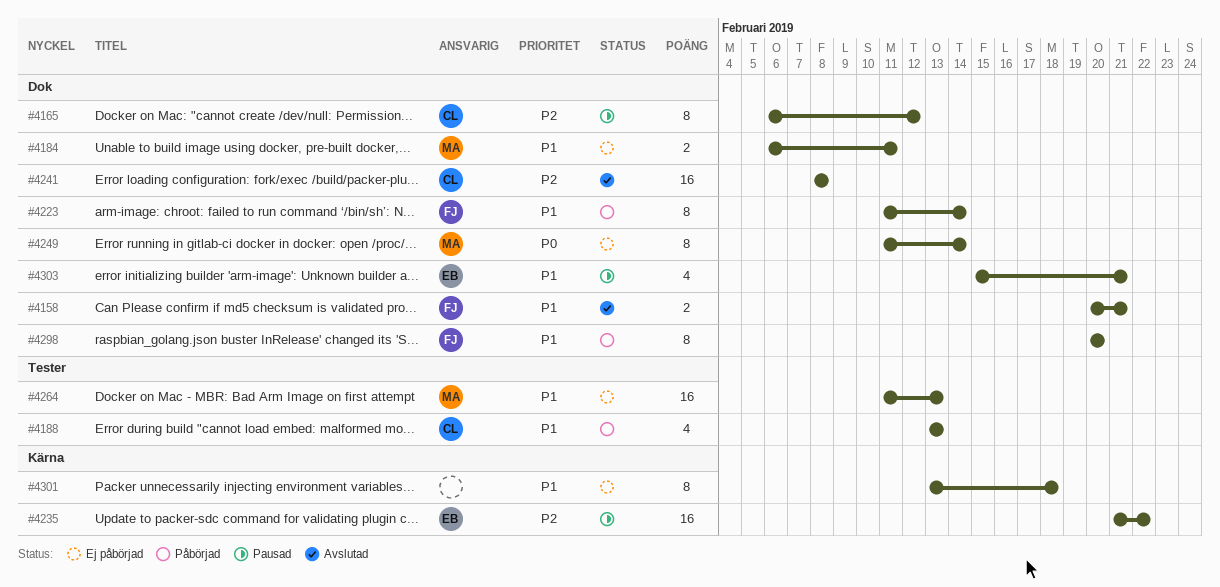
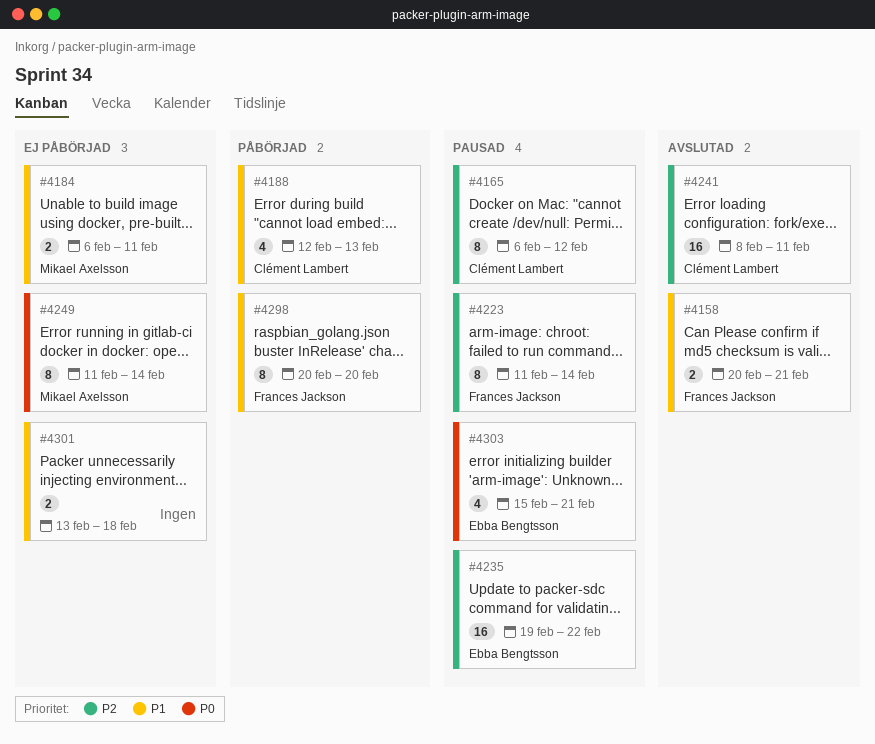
#4188, start: Feb 13 -> Feb 12
#4223, status: Påbörjad -> Pausad
#4223, priority: P1 -> P2
#4235, start: Feb 21 -> Feb 19
#4241, due: Feb 8 -> Feb 11
#4264: present -> none
#4301, estimate: 8 -> 2
#4303, priority: P1 -> P0

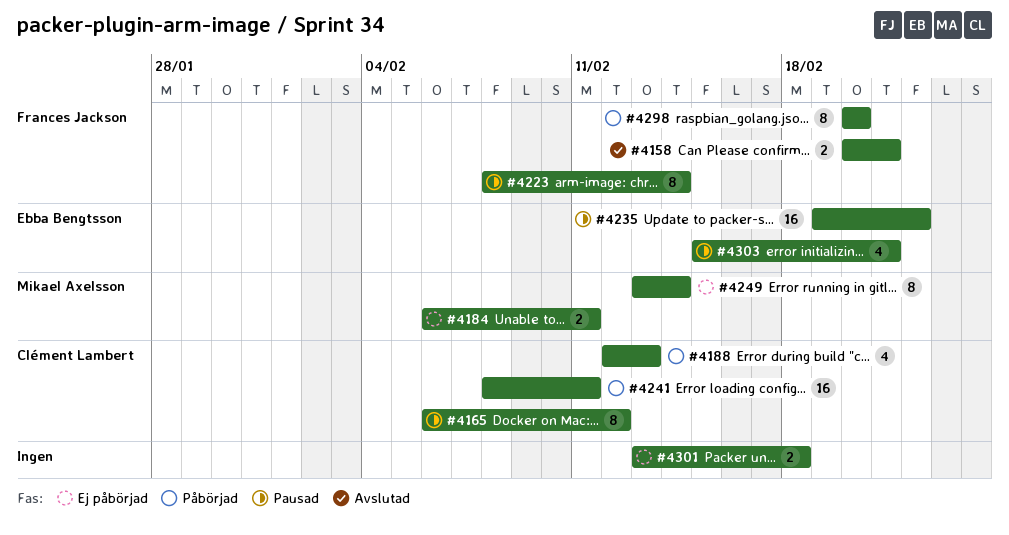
#4223, start: Feb 11 -> Feb 8
#4241, status: Avslutad -> Påbörjad
#4249, start: Feb 11 -> Feb 13

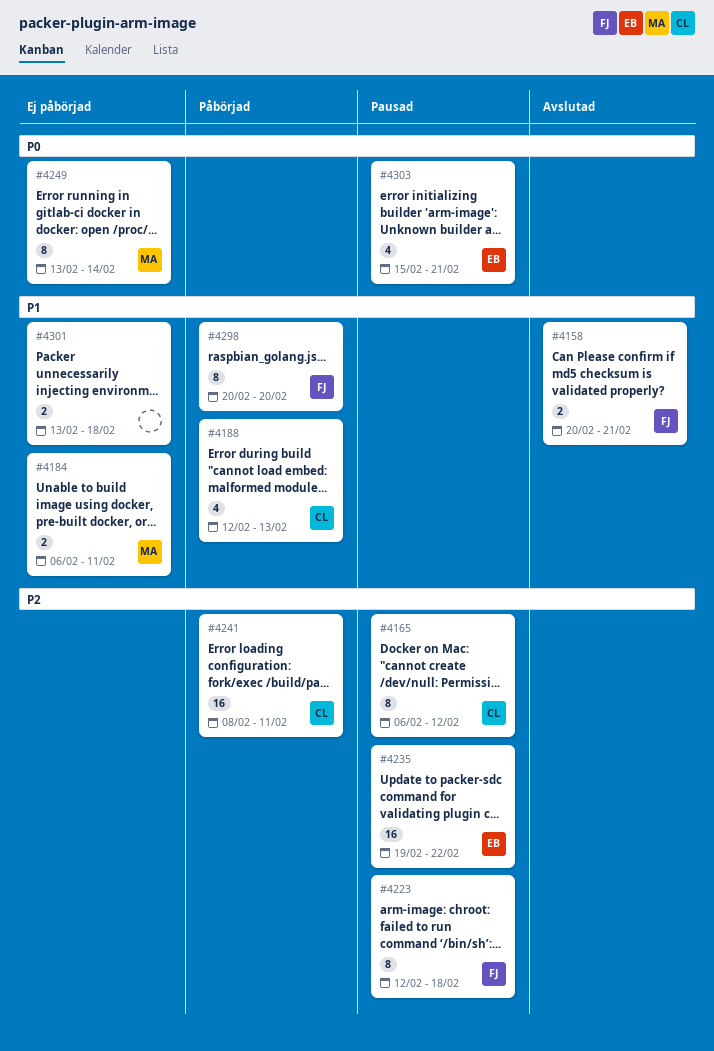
#4223, start: Feb 8 -> Feb 12
#4223, due: Feb 14 -> Feb 18

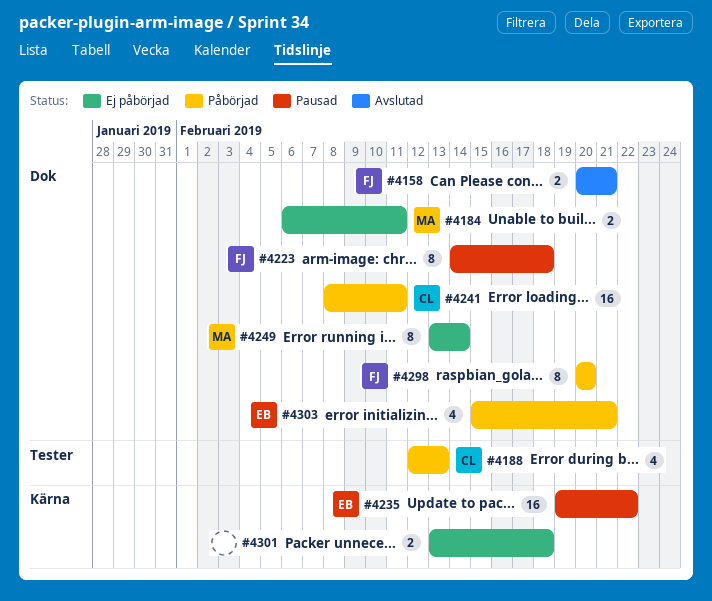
#4165: present -> none
#4223, start: Feb 12 -> Feb 14
#4303, status: Pausad -> Påbörjad

